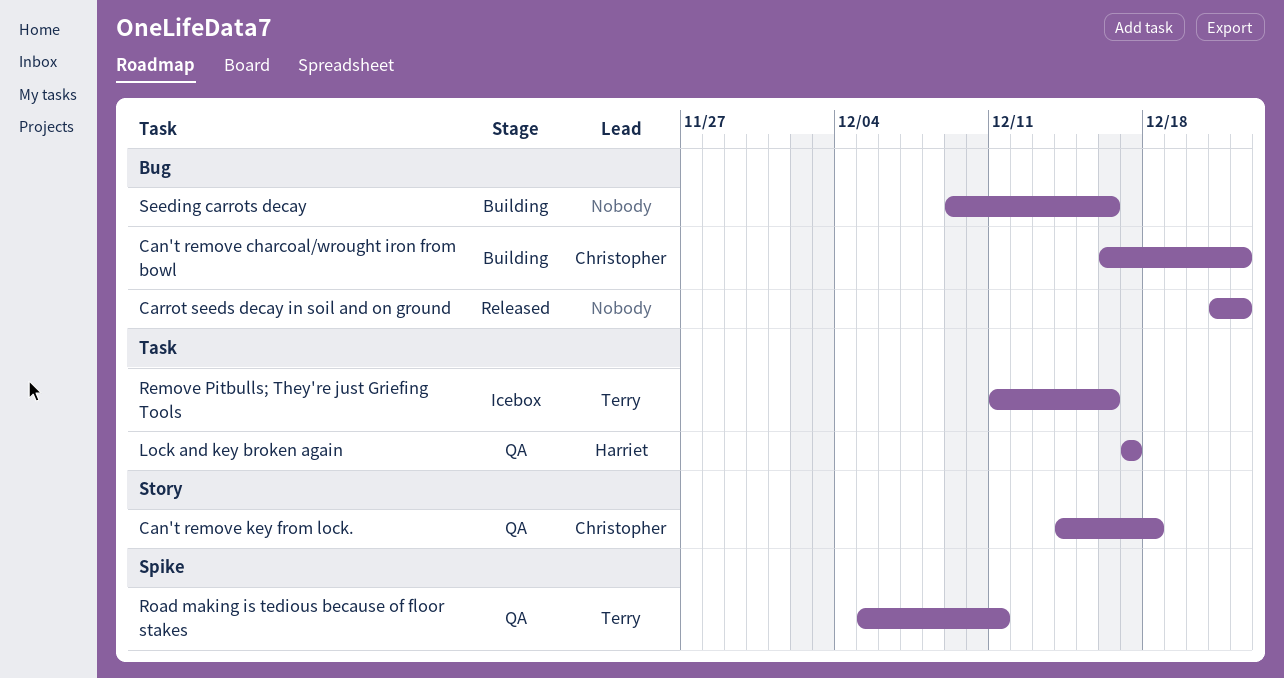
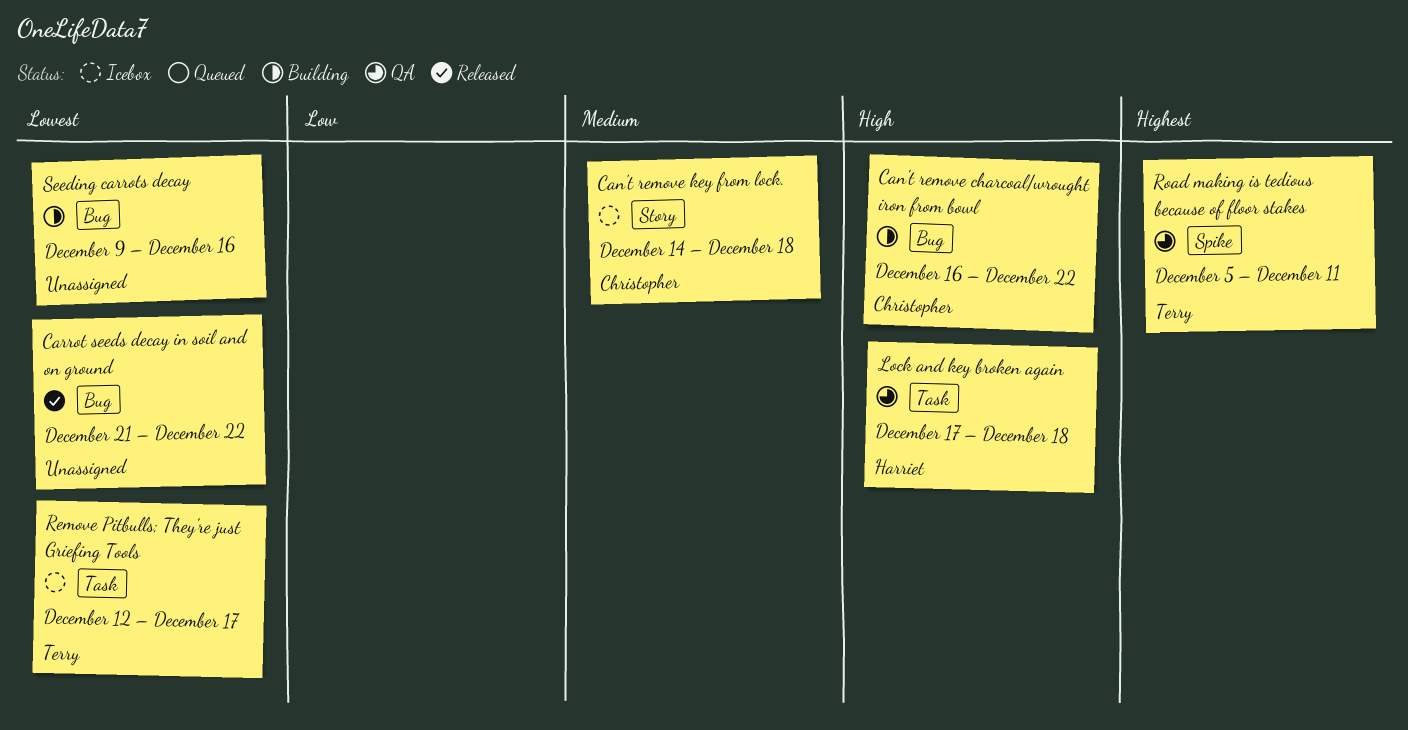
Can't remove key from lock., status: QA -> Icebox
Lock and key broken again, due: Dec 17 -> Dec 18
Remove Pitbulls; They're just Griefing Tools, start: Dec 11 -> Dec 12
Remove Pitbulls; They're just Griefing Tools, due: Dec 16 -> Dec 17

